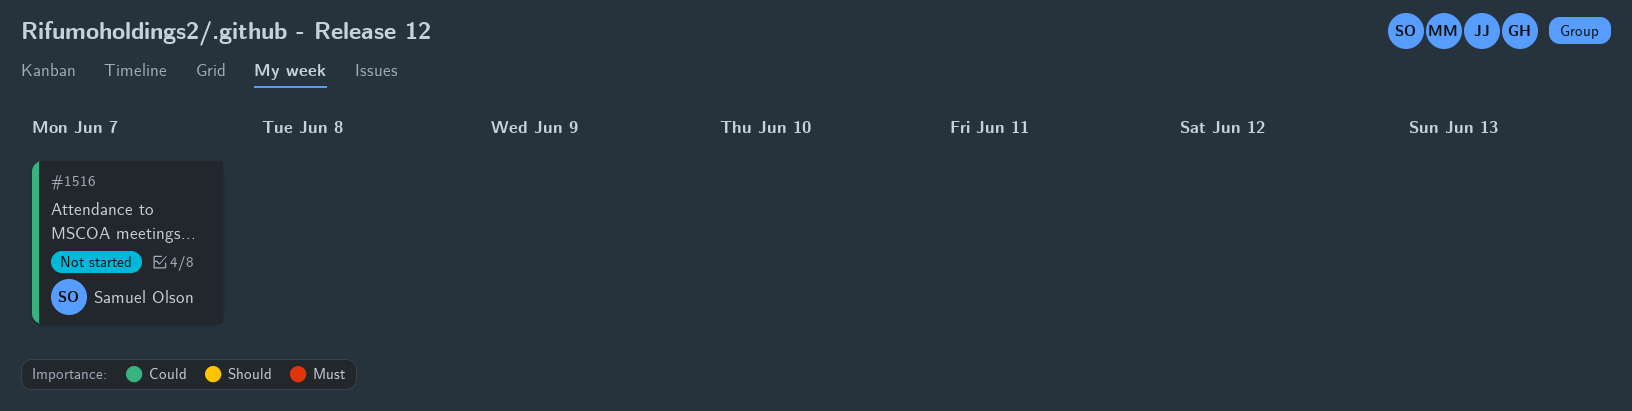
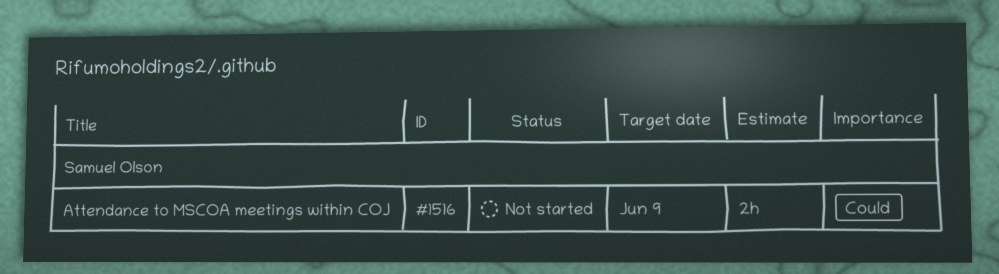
#1516, due: Jun 7 -> Jun 9

